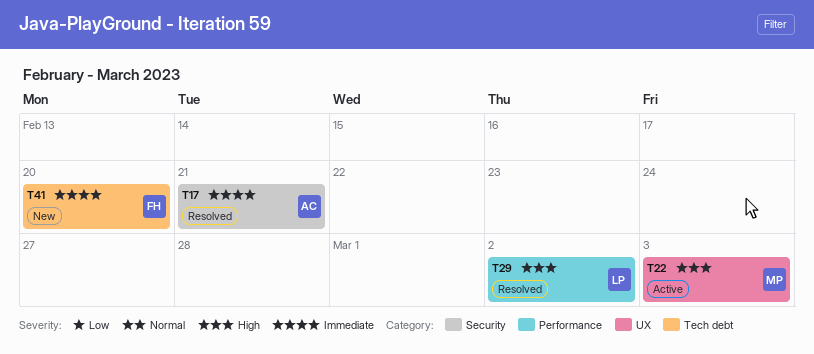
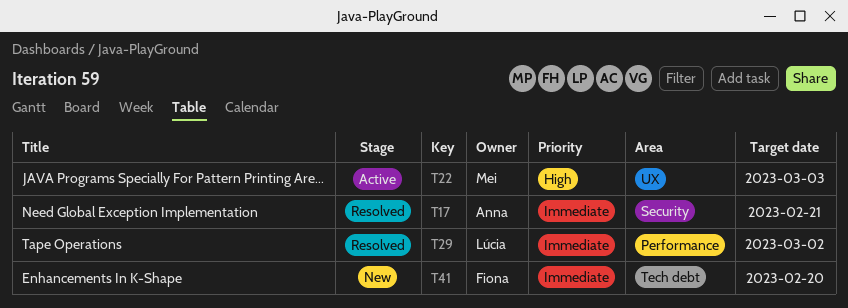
T29, priority: High -> Immediate

